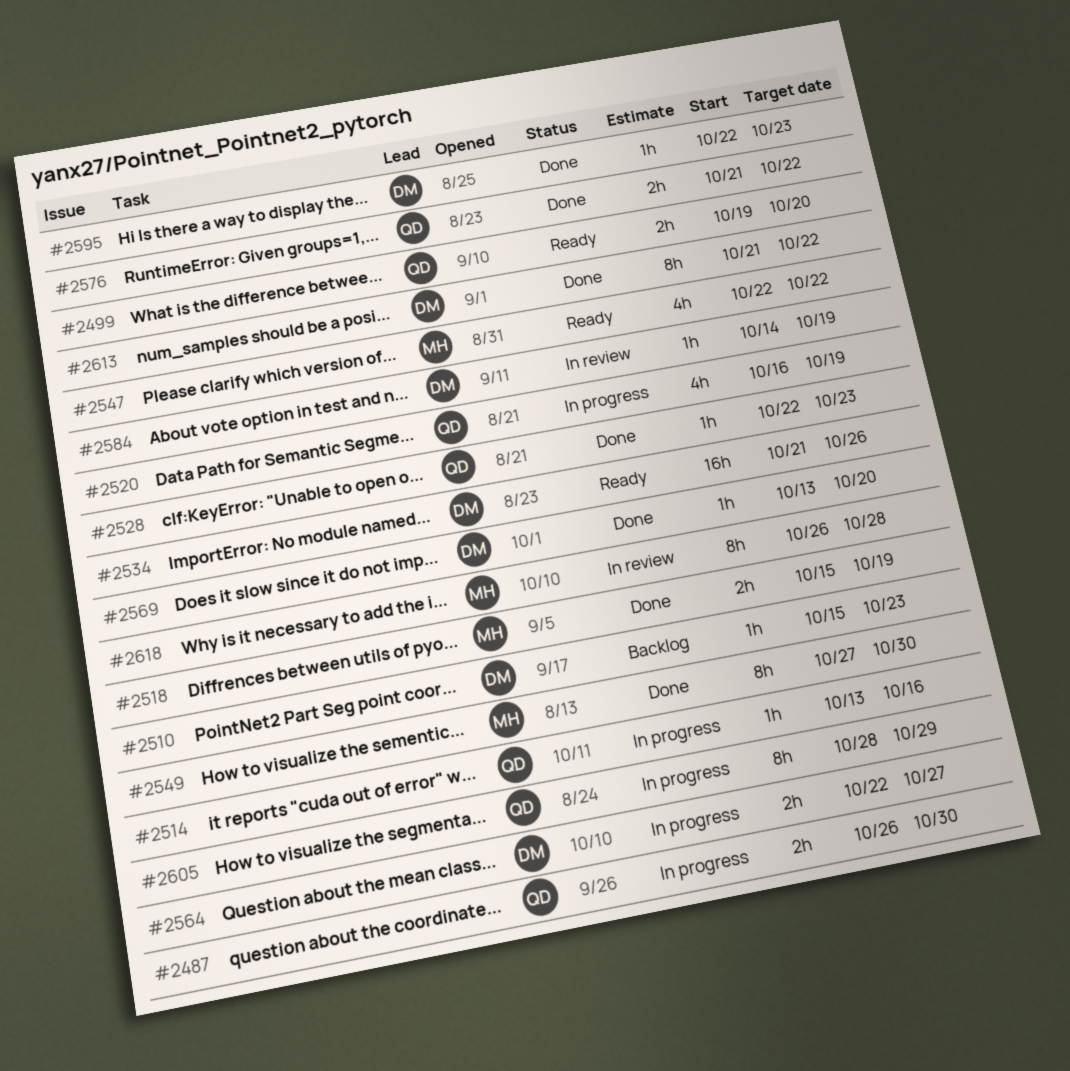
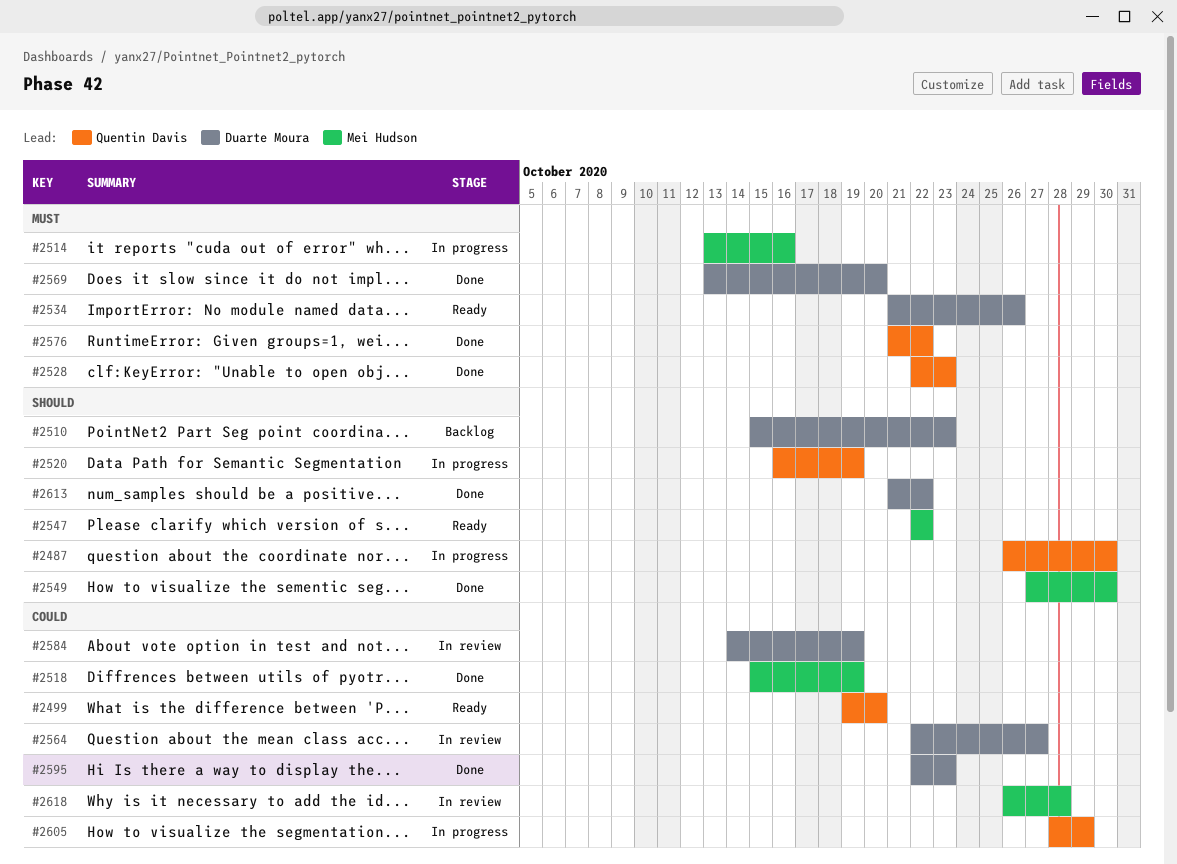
#2514, owner: Quentin Davis -> Mei Hudson
#2564, status: In progress -> In review

